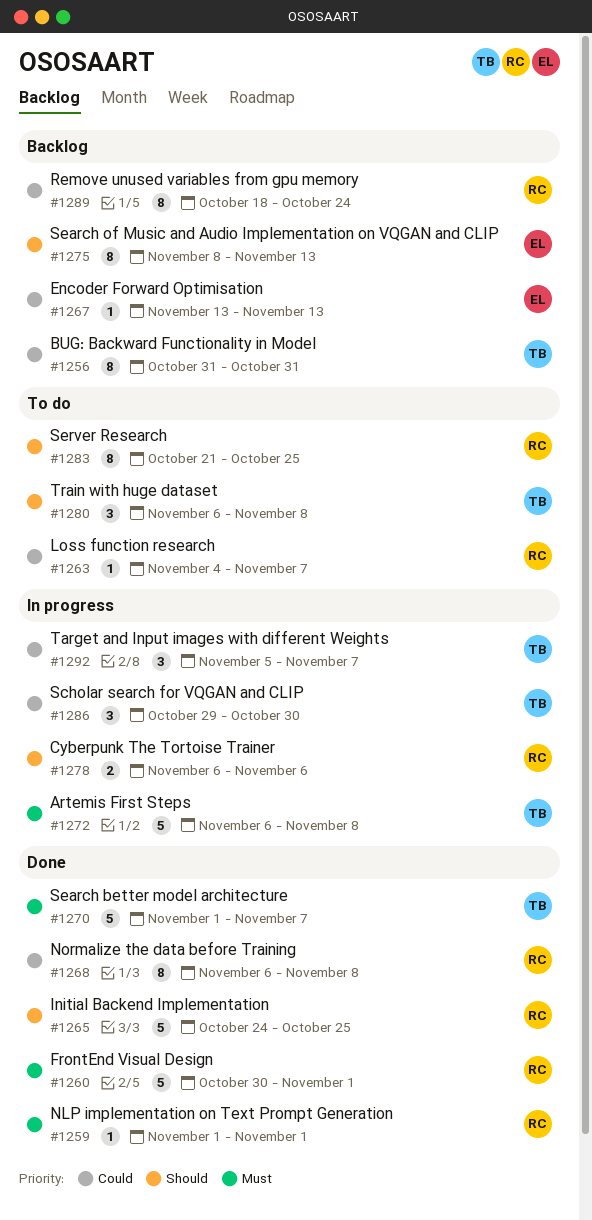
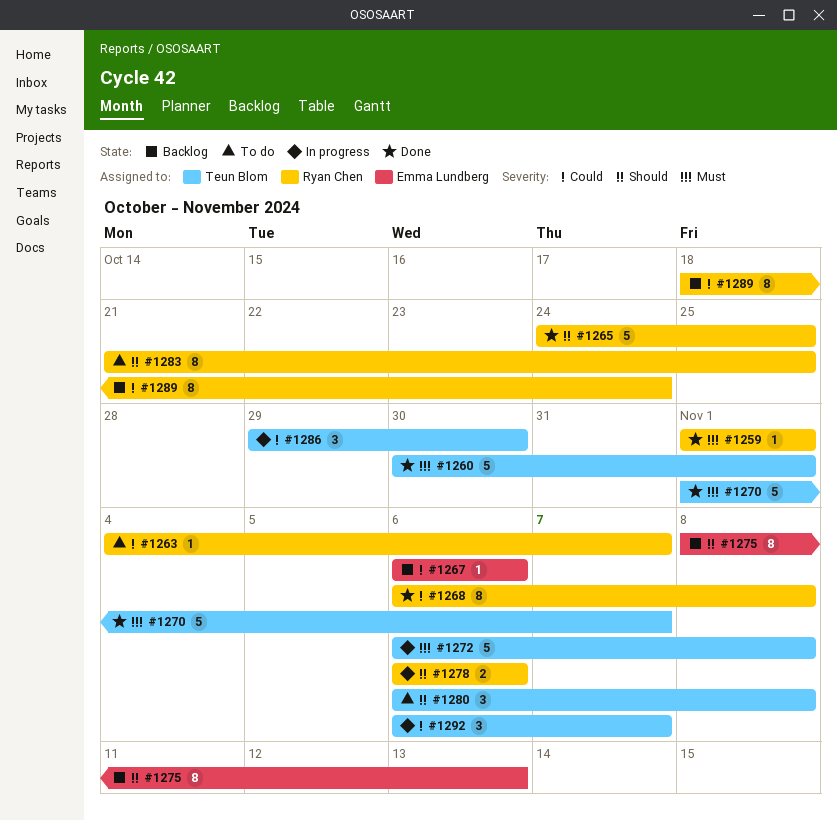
#1256: present -> none
#1260, owner: Ryan Chen -> Teun Blom
#1267, start: Nov 13 -> Nov 6
#1267, due: Nov 13 -> Nov 6
#1292, start: Nov 5 -> Nov 6

